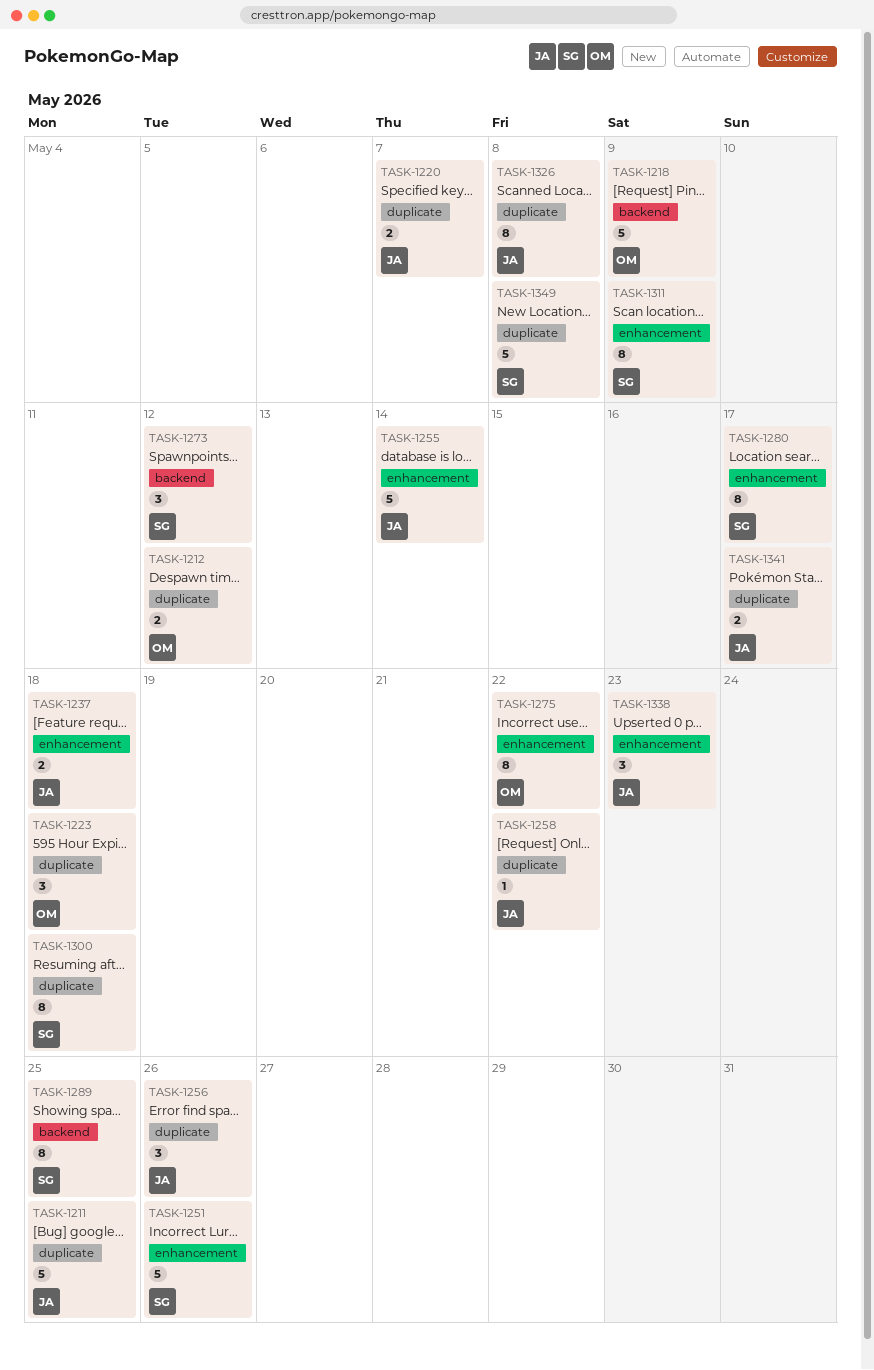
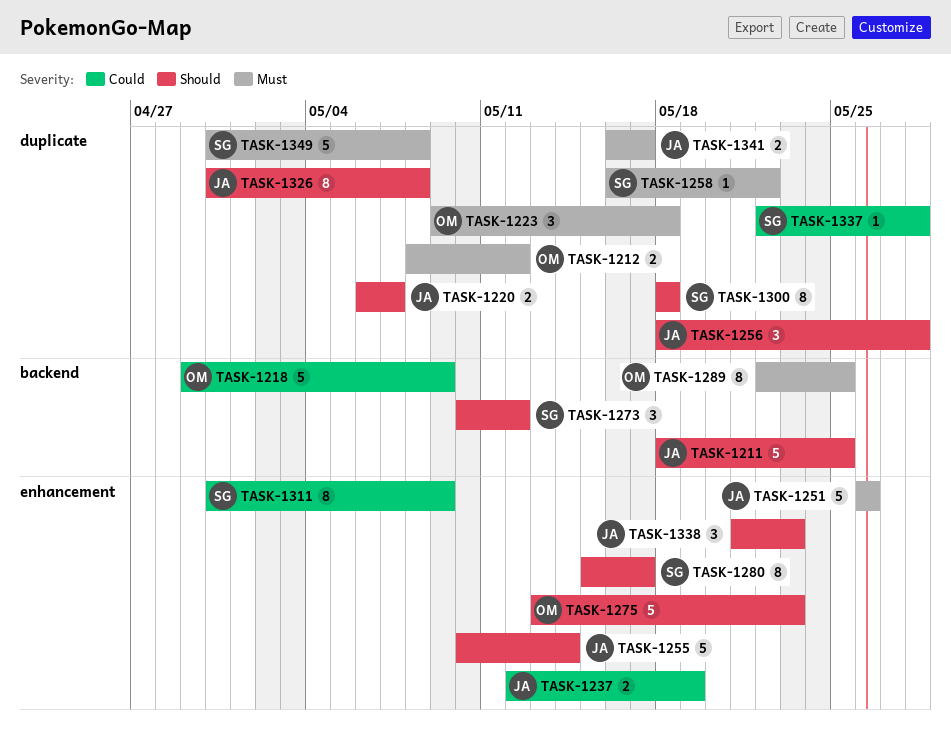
TASK-1211, label: duplicate -> backend
TASK-1237, due: May 18 -> May 19
TASK-1251, owner: SG -> JA
TASK-1256, due: May 26 -> May 28
TASK-1258, owner: JA -> SG
TASK-1275, estimate: 8 -> 5
TASK-1275, due: May 22 -> May 23
TASK-1289, owner: SG -> OM
TASK-1337: none -> present

